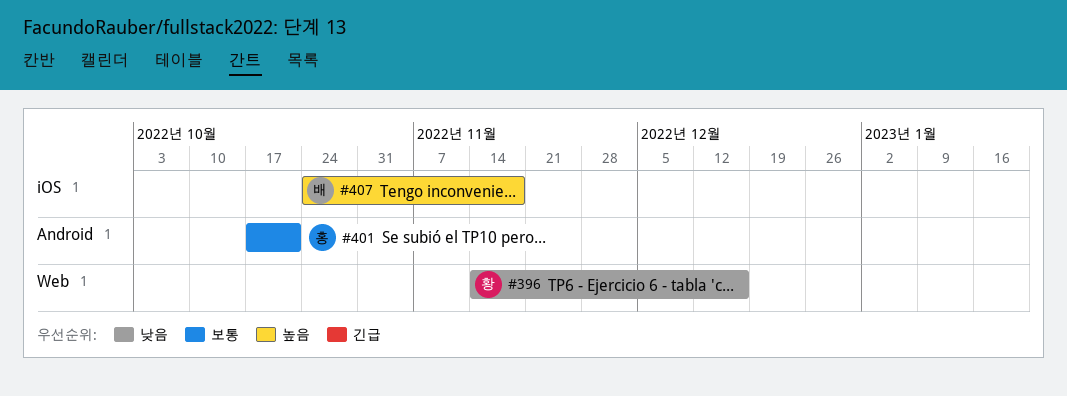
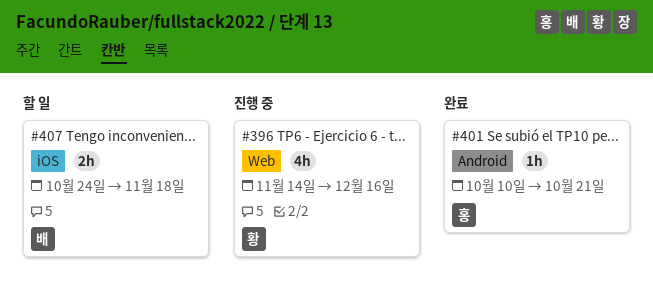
#401, start: Oct 17 -> Oct 10

